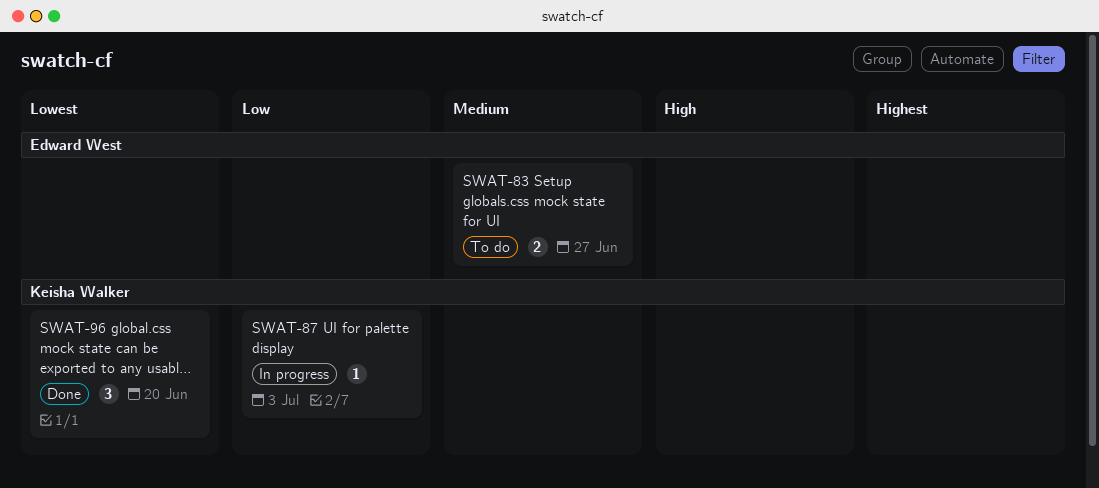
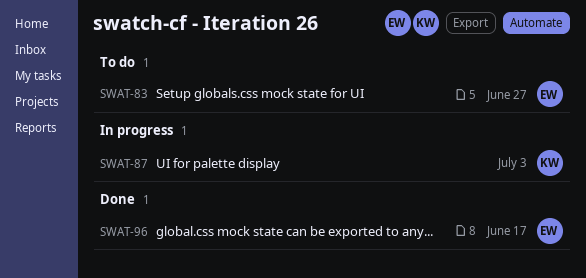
SWAT-96, owner: Keisha Walker -> Edward West
SWAT-96, due: Jun 20 -> Jun 17

